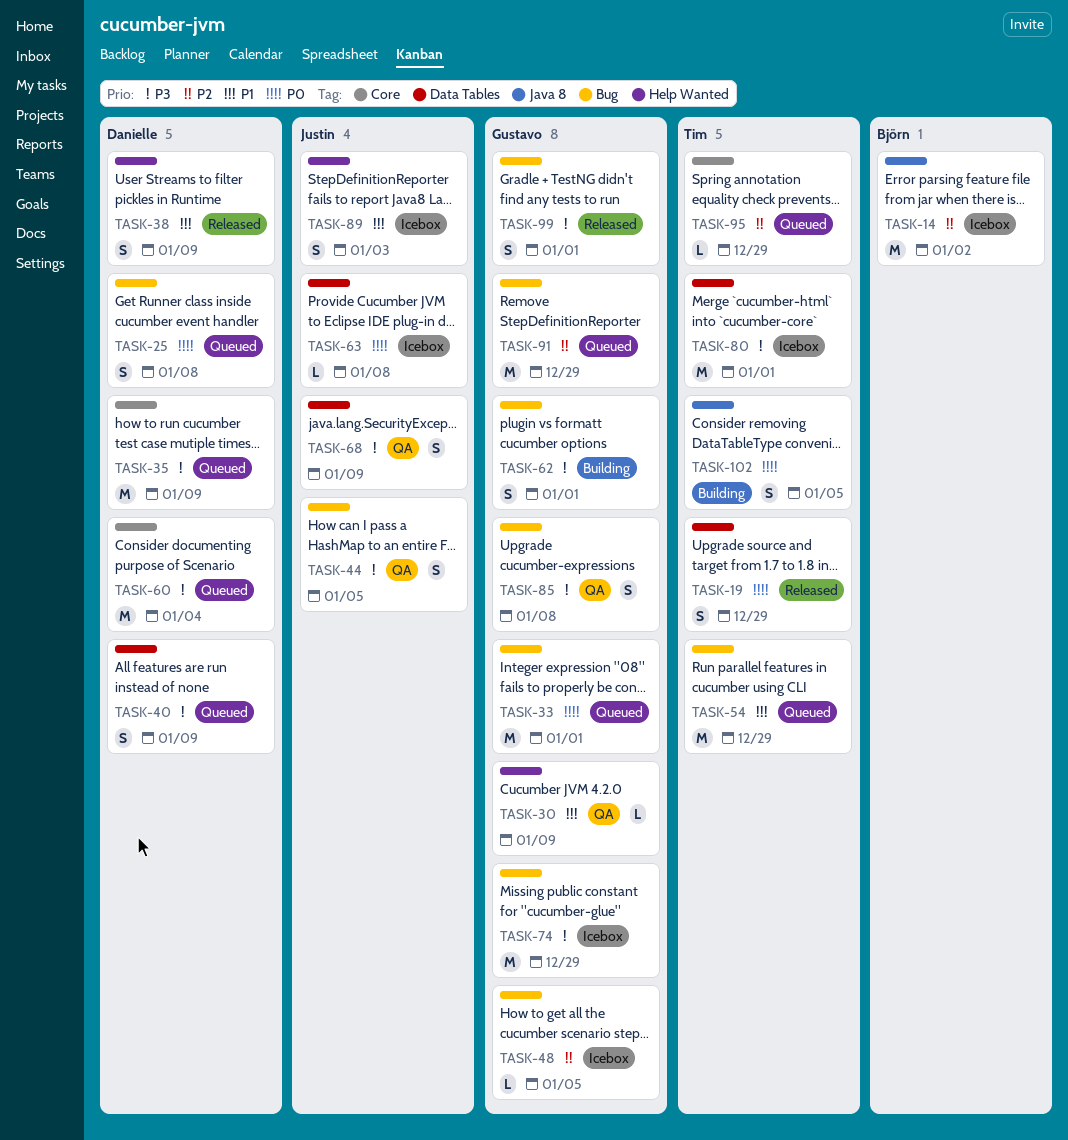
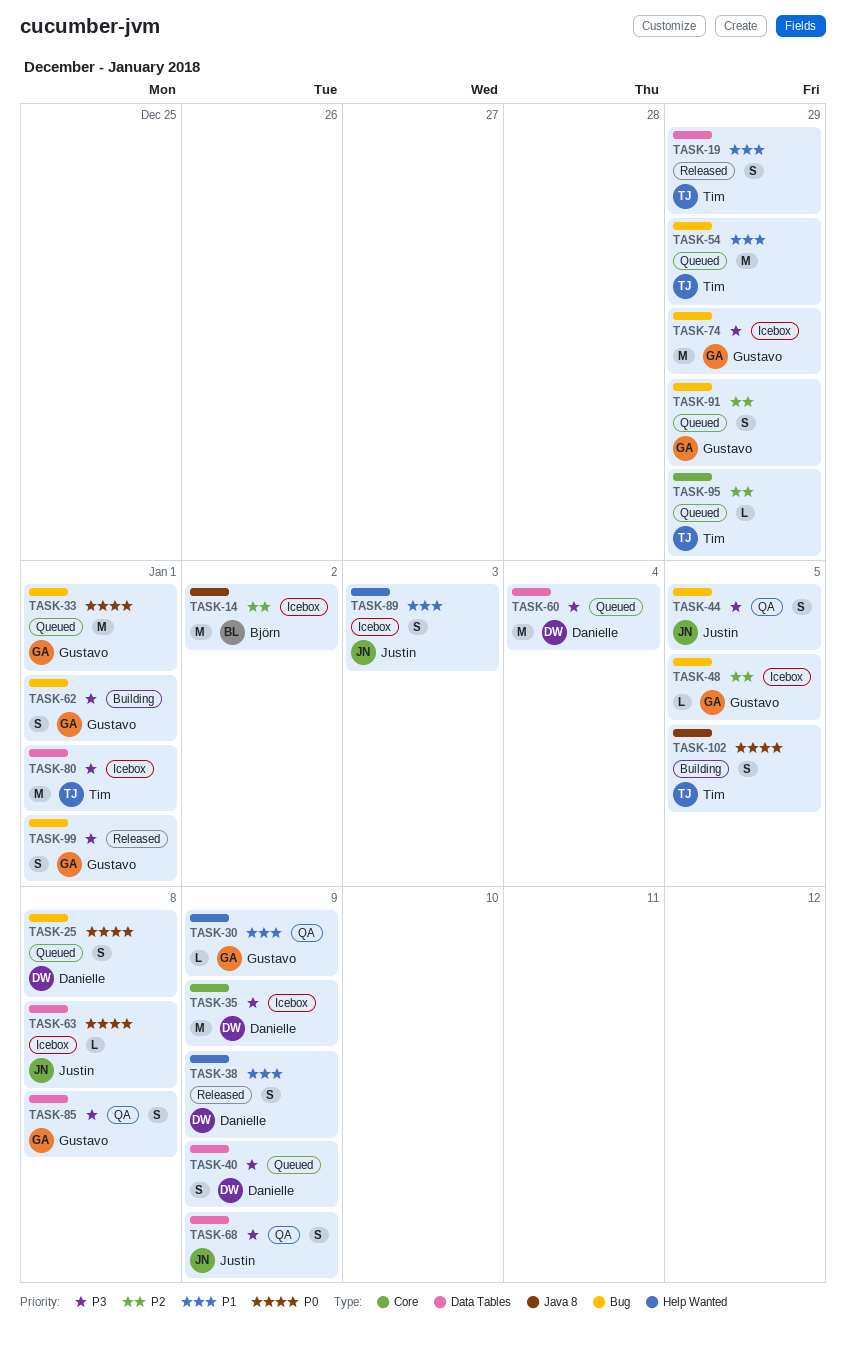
TASK-19, priority: P0 -> P1
TASK-35, status: Queued -> Icebox
TASK-60, label: Core -> Data Tables
TASK-85, label: Bug -> Data Tables
TASK-91, estimate: M -> S

